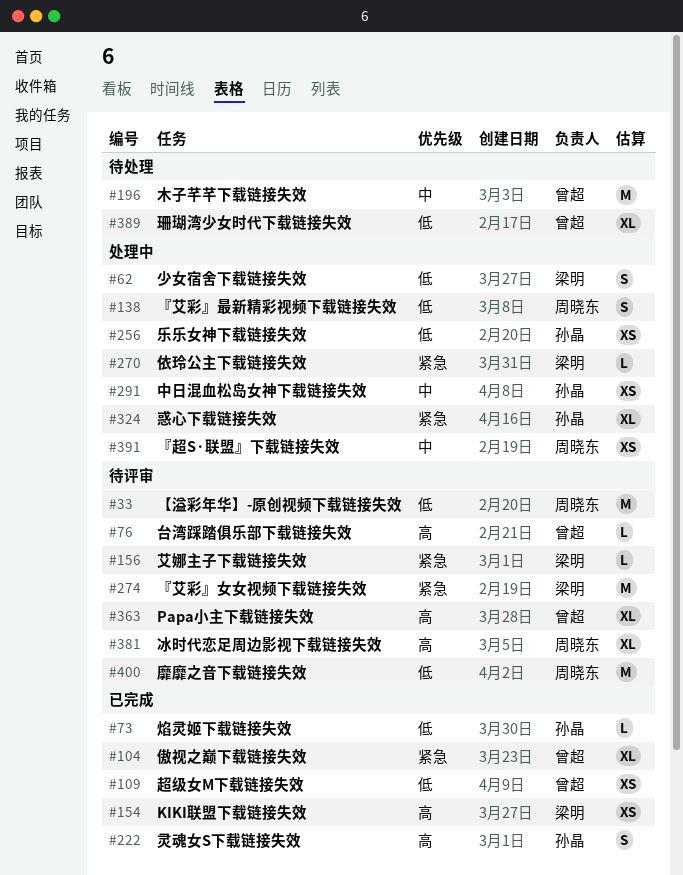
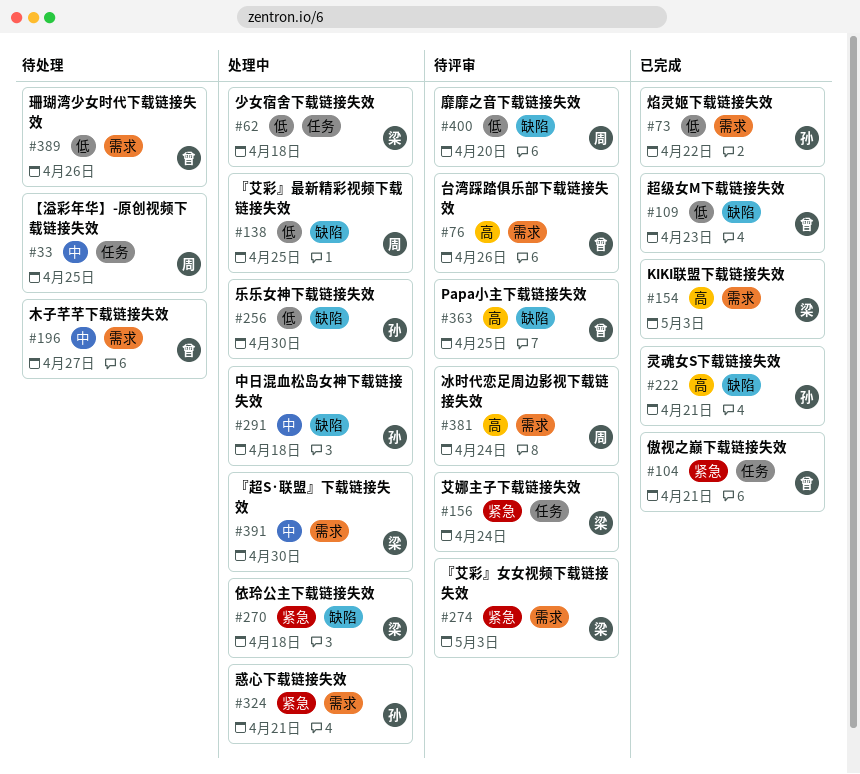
#33, status: 待评审 -> 待处理
#33, priority: 低 -> 中
#391, owner: 周晓东 -> 梁明

